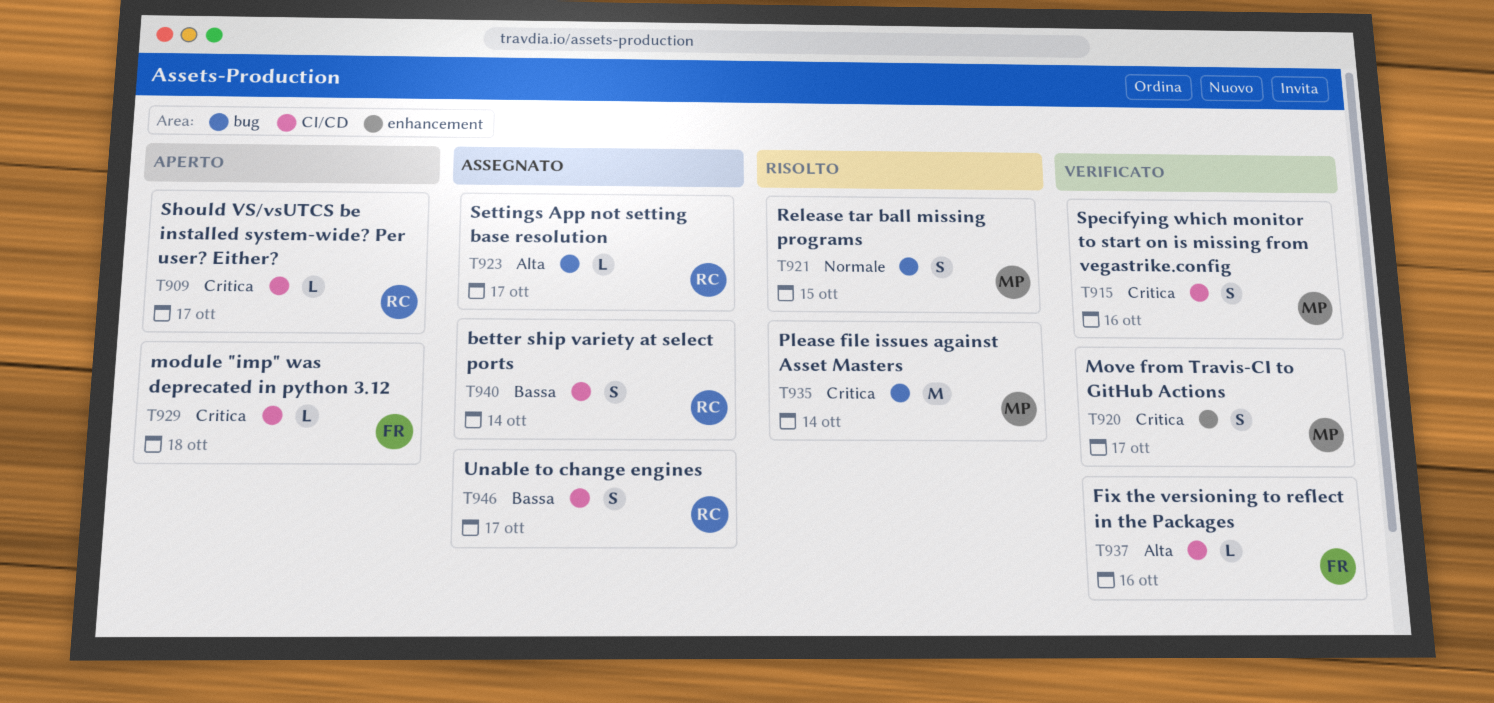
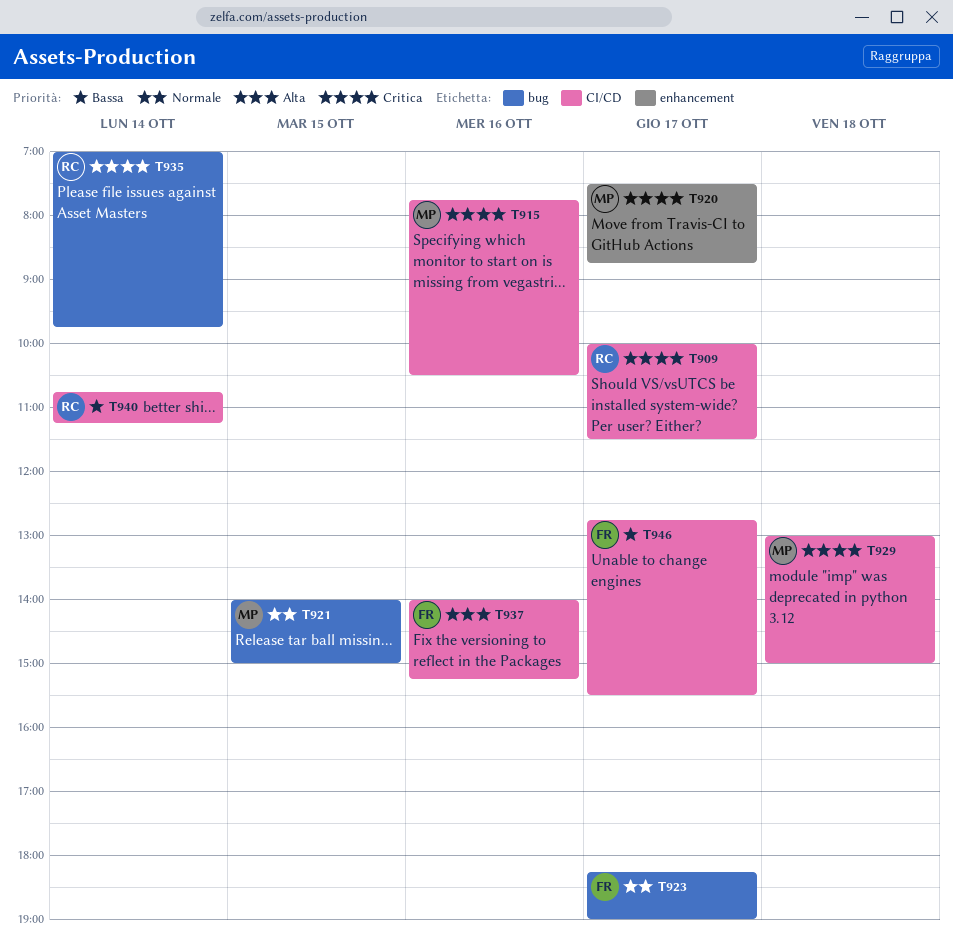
T923, owner: RC -> FR
T923, priority: Alta -> Normale
T929, owner: FR -> MP
T935, owner: MP -> RC
T946, owner: RC -> FR

